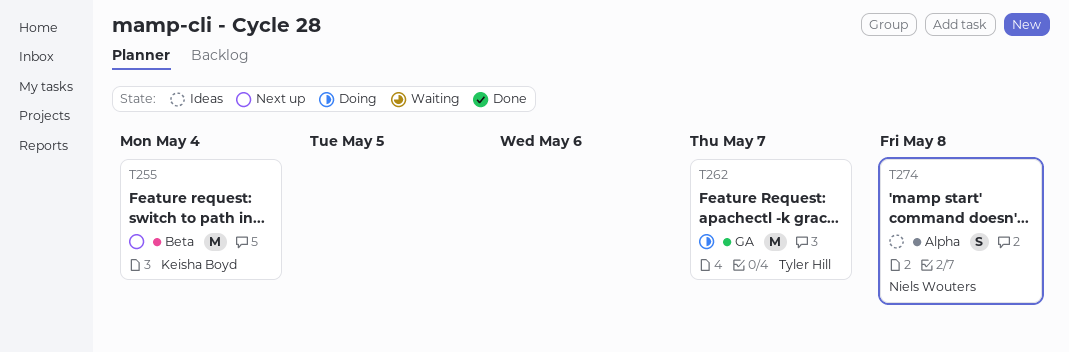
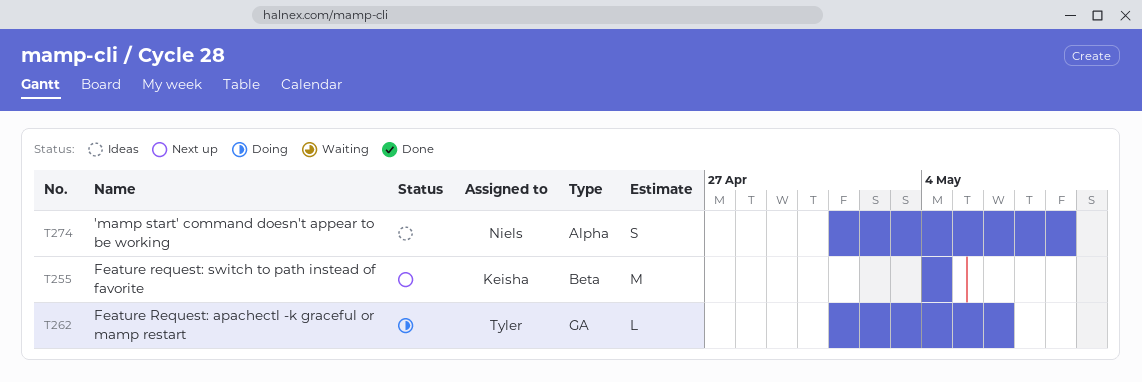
T262, estimate: M -> L
T262, due: May 7 -> May 6

